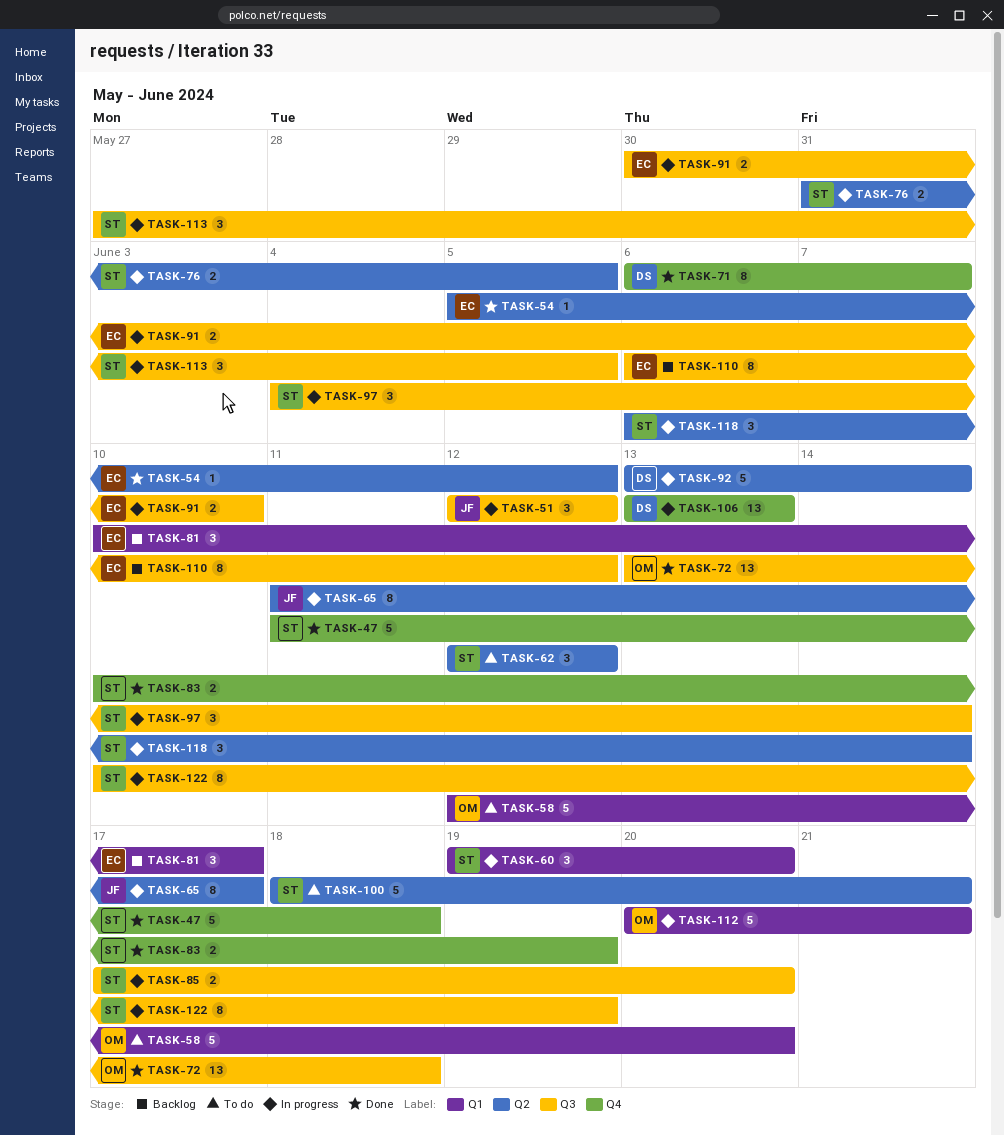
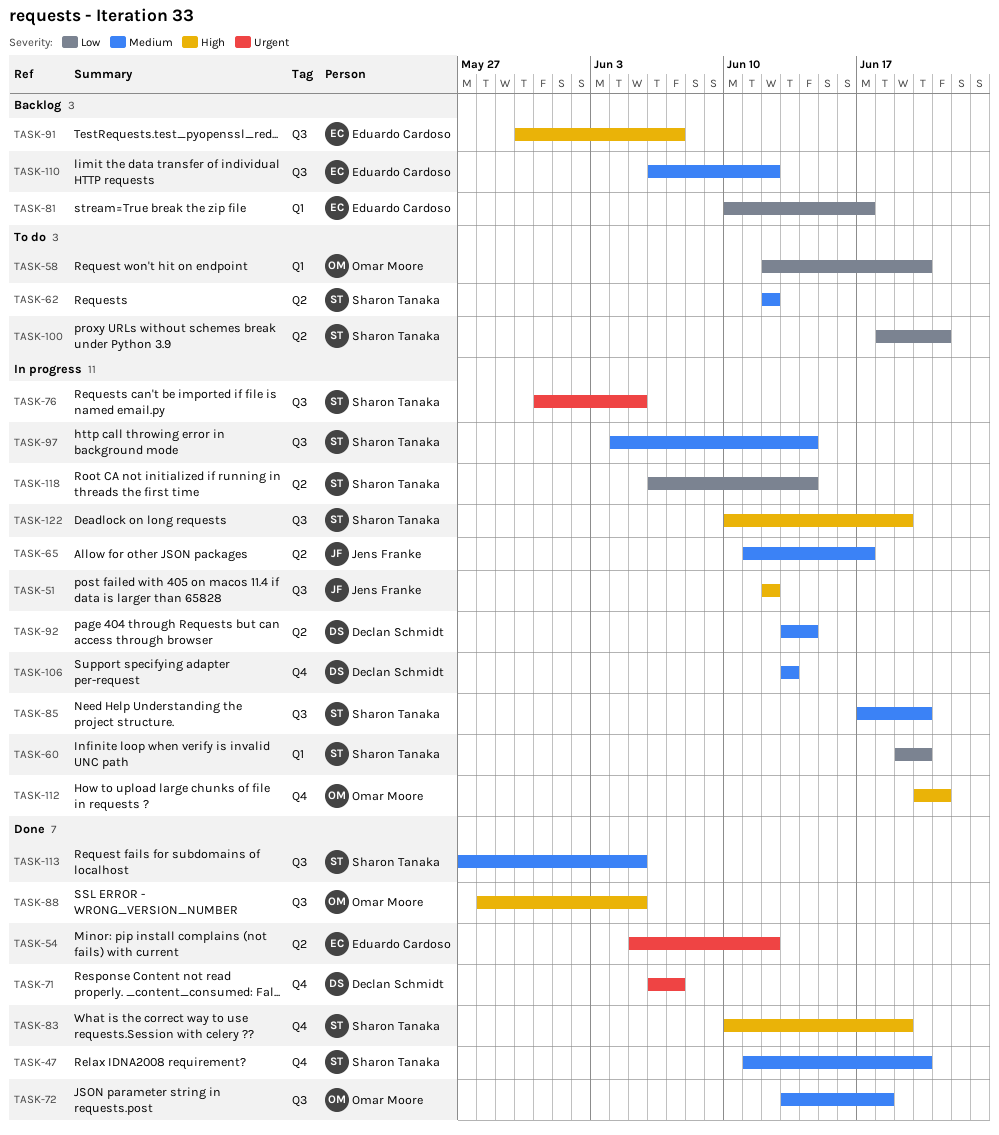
TASK-47, due: Jun 18 -> Jun 20
TASK-76, label: Q2 -> Q3
TASK-88: none -> present
TASK-91, status: In progress -> Backlog
TASK-91, due: Jun 10 -> Jun 7
TASK-112, label: Q1 -> Q4
TASK-113, status: In progress -> Done

